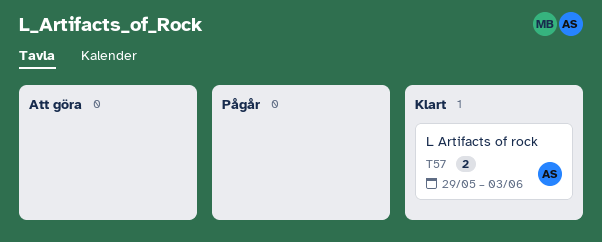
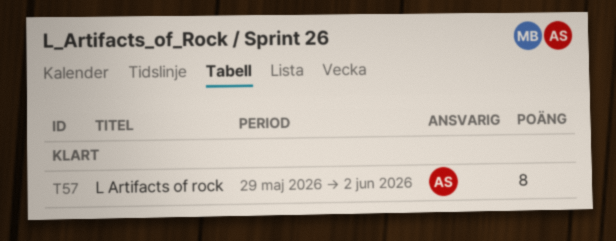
T57, estimate: 2 -> 8
T57, due: Jun 3 -> Jun 2

